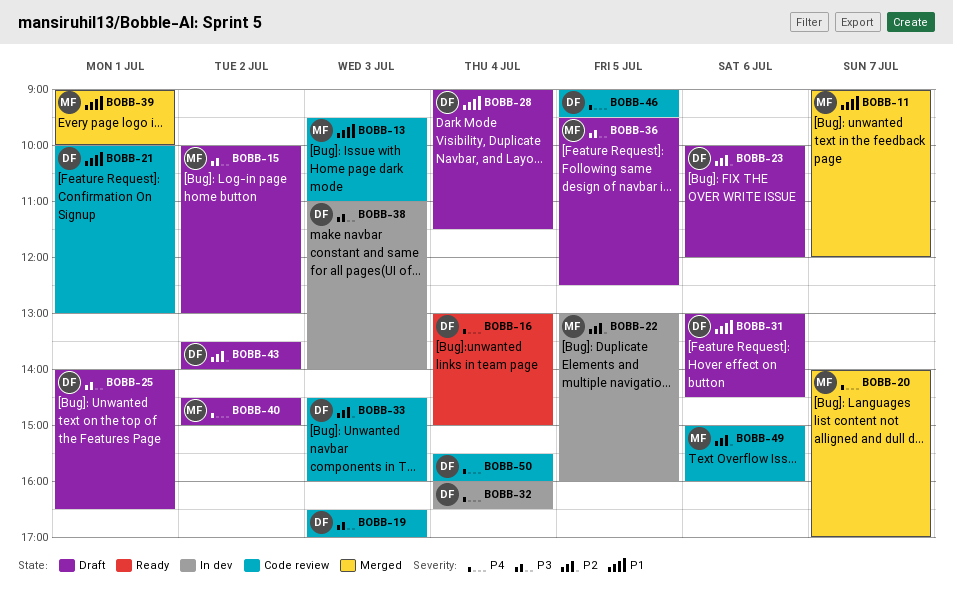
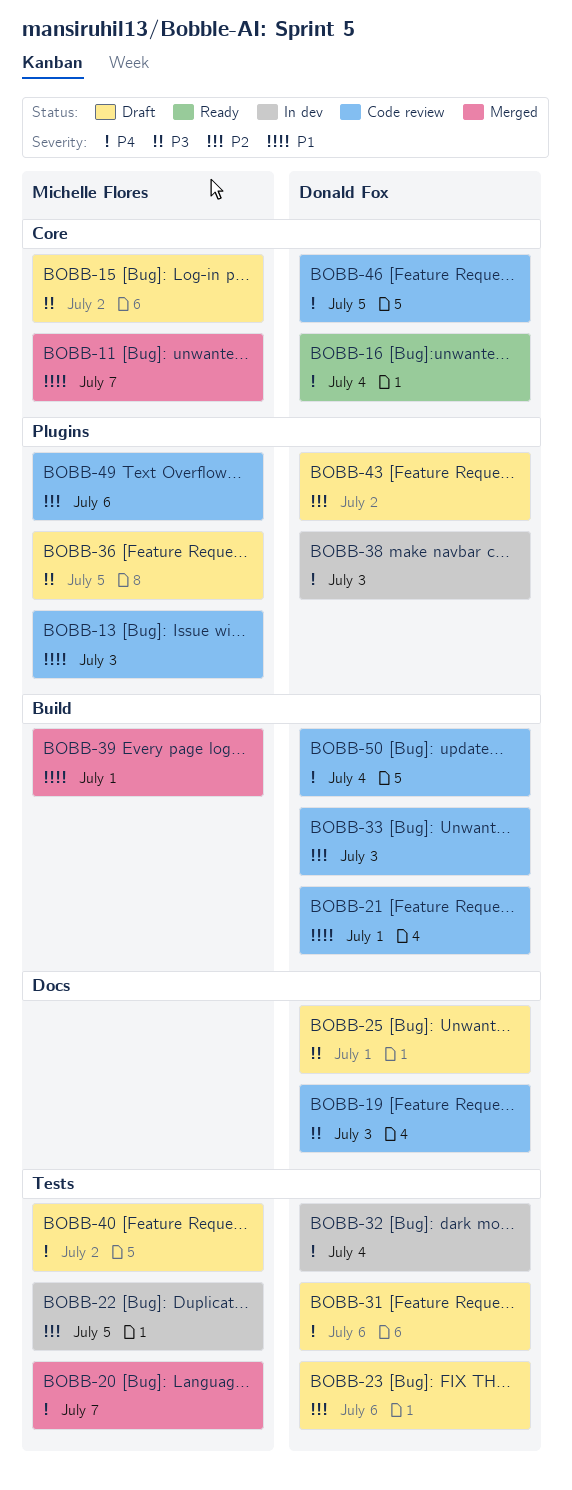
BOBB-28: present -> none
BOBB-31, priority: P1 -> P4
BOBB-38, priority: P3 -> P4

